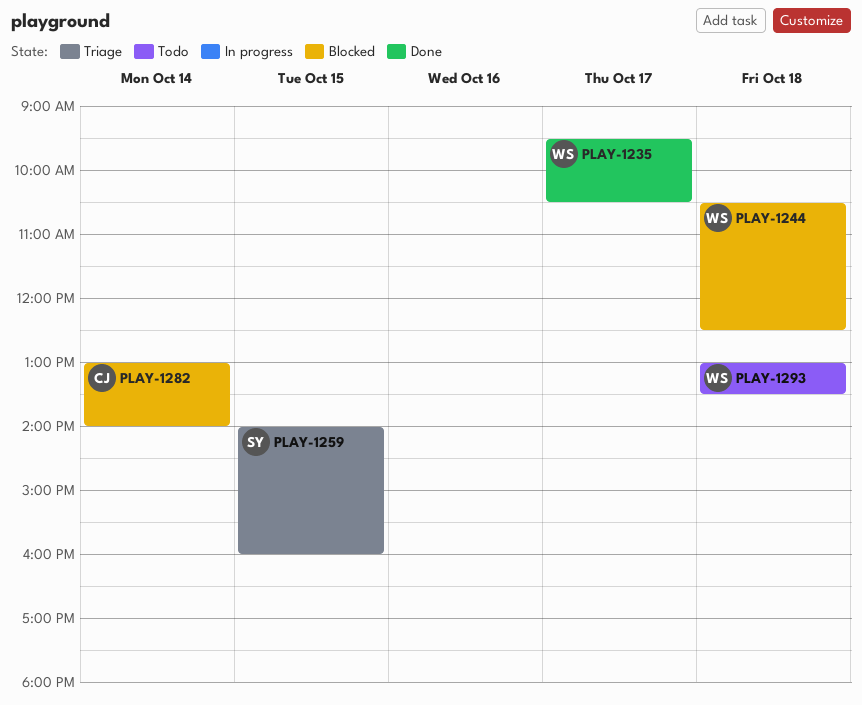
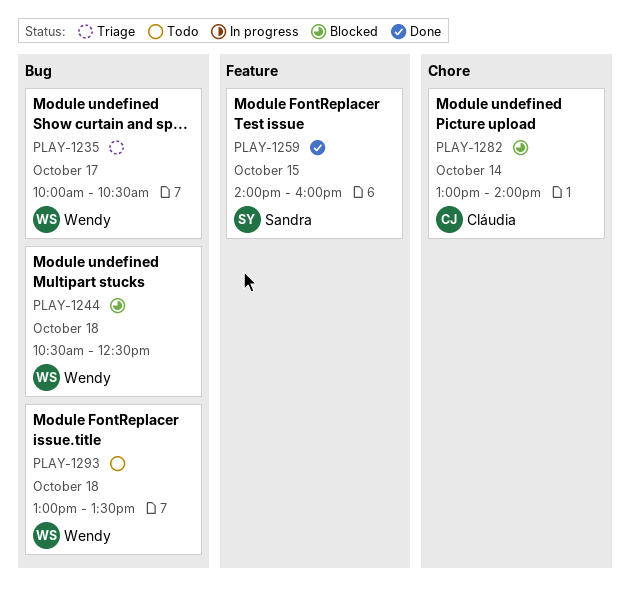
PLAY-1235, status: Done -> Triage
PLAY-1235, begins: 09:30 -> 10:00
PLAY-1259, status: Triage -> Done

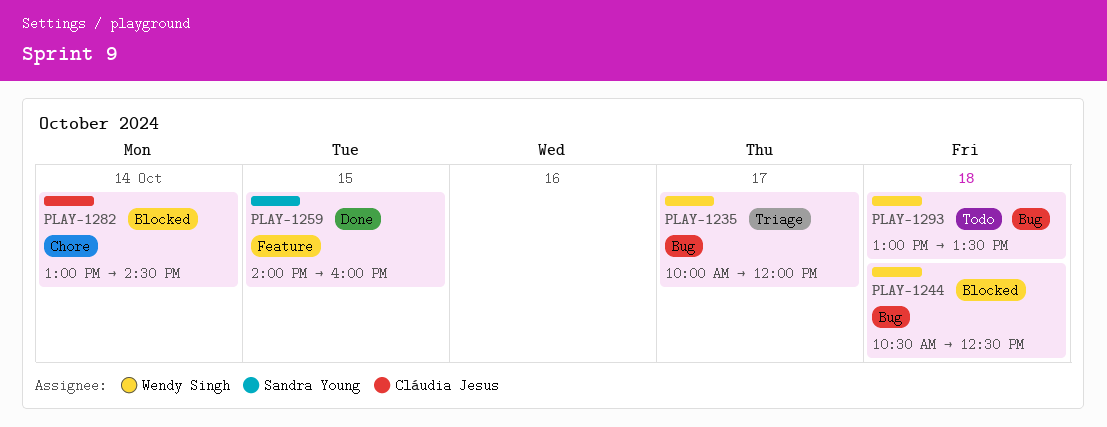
PLAY-1235, ends: 10:30 -> 12:00
PLAY-1282, ends: 14:00 -> 14:30

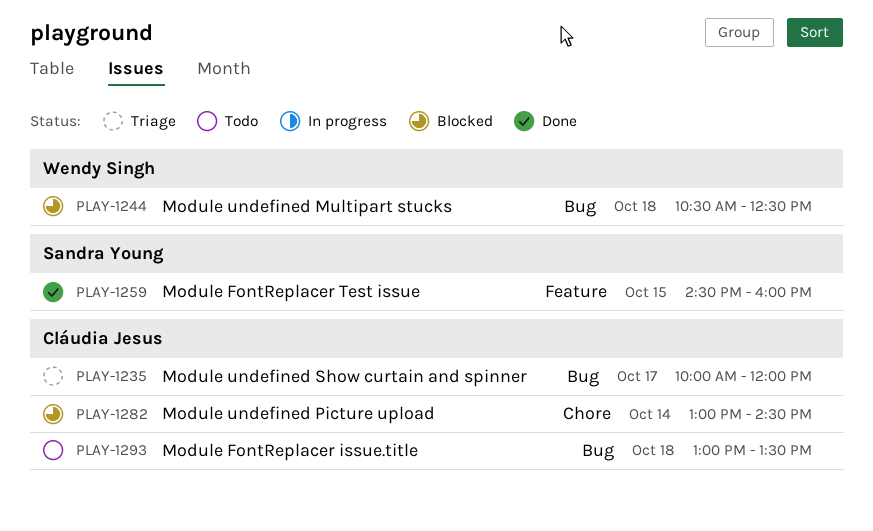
PLAY-1235, owner: Wendy Singh -> Cláudia Jesus
PLAY-1259, begins: 14:00 -> 14:30
PLAY-1293, owner: Wendy Singh -> Cláudia Jesus

